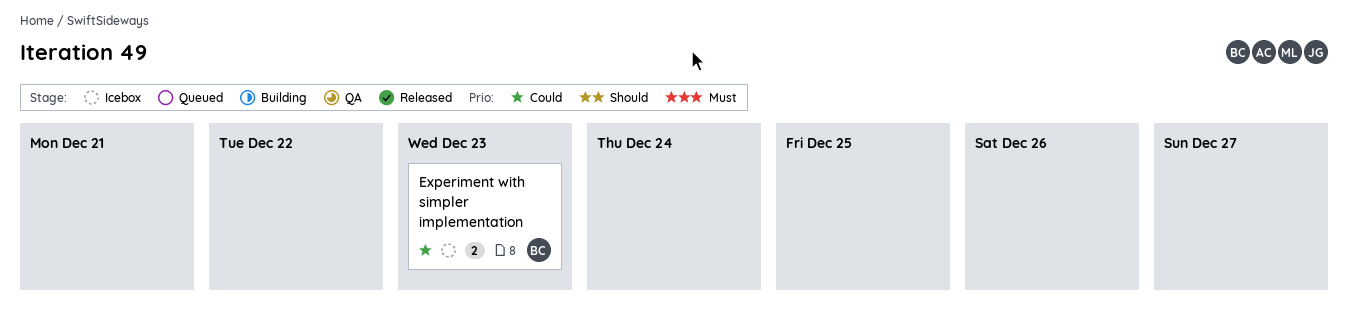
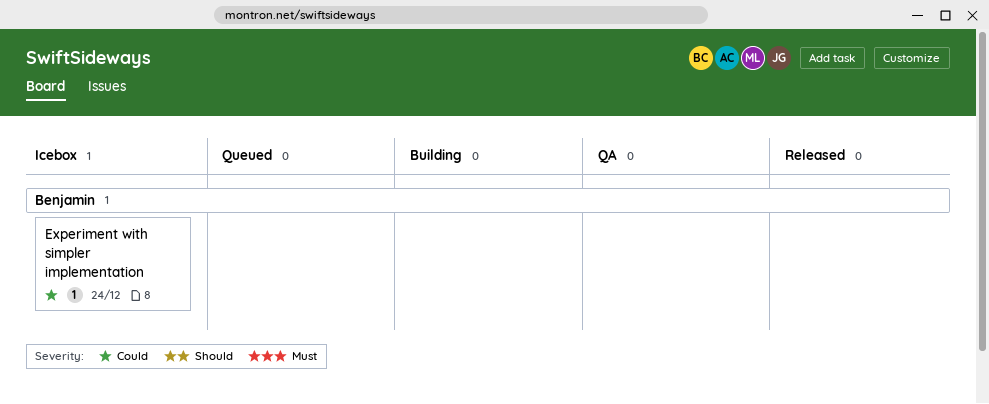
Experiment with simpler implementation, estimate: 2 -> 1
Experiment with simpler implementation, due: Dec 23 -> Dec 24

